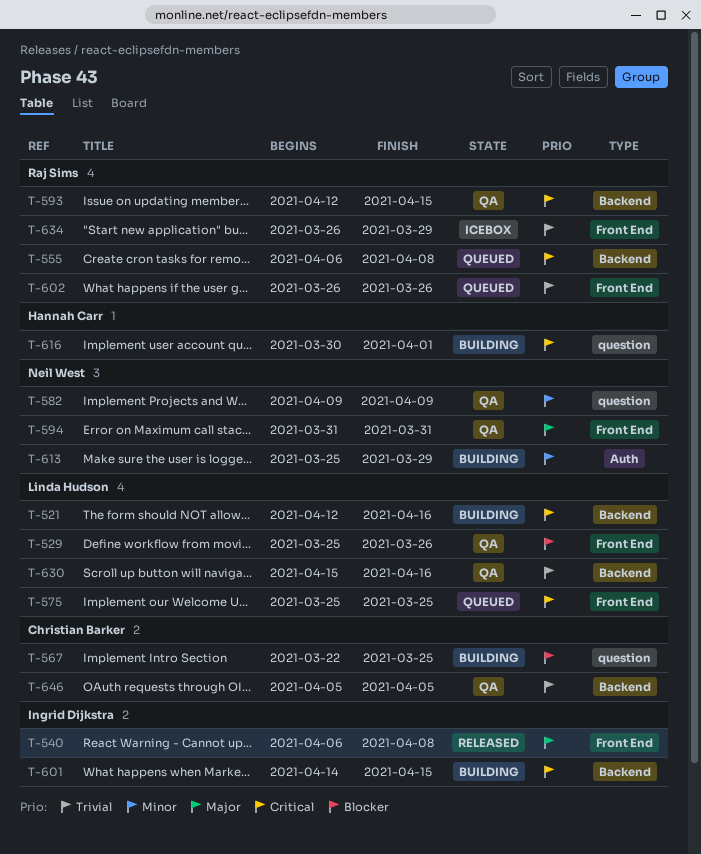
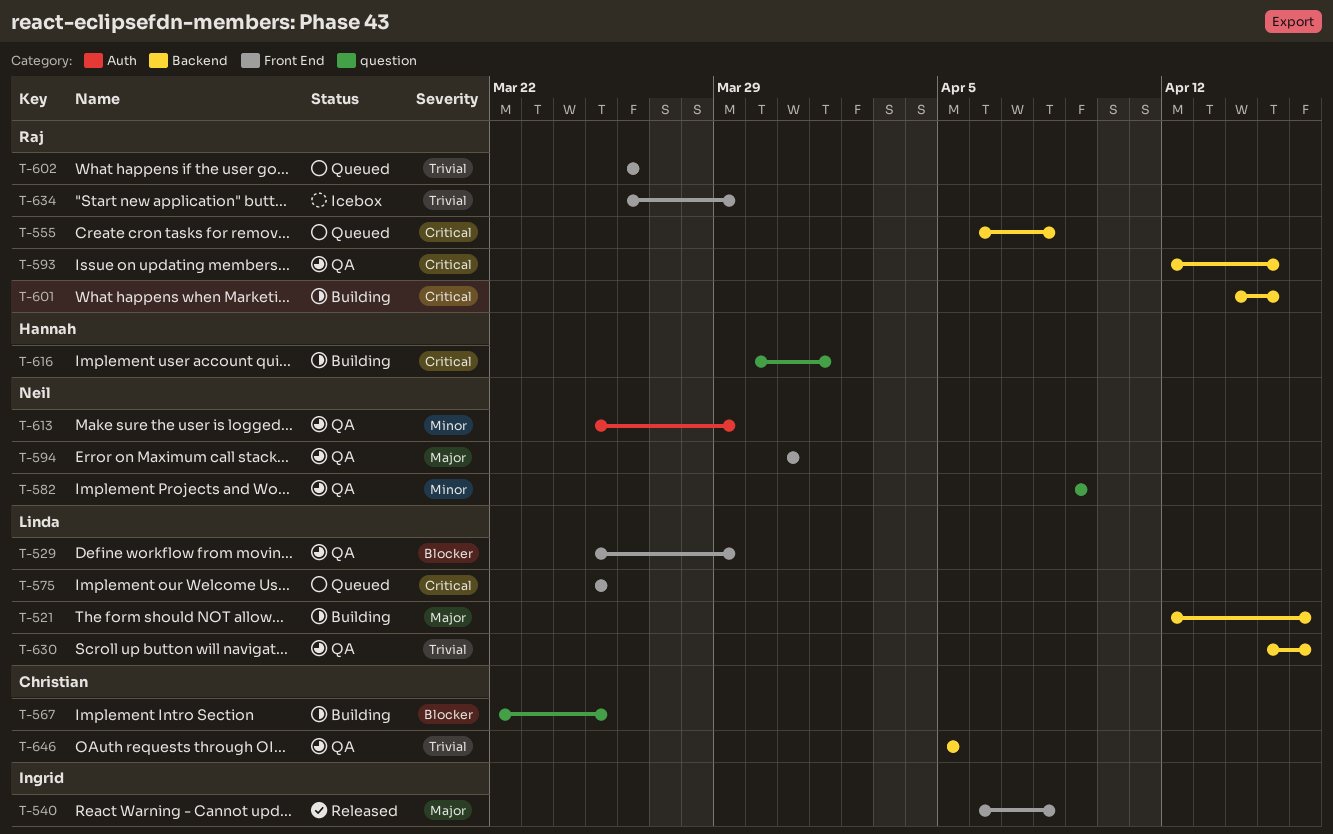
T-521, priority: Critical -> Major
T-529, due: Mar 26 -> Mar 29
T-601, owner: Ingrid Dijkstra -> Raj Sims
T-613, status: Building -> QA

